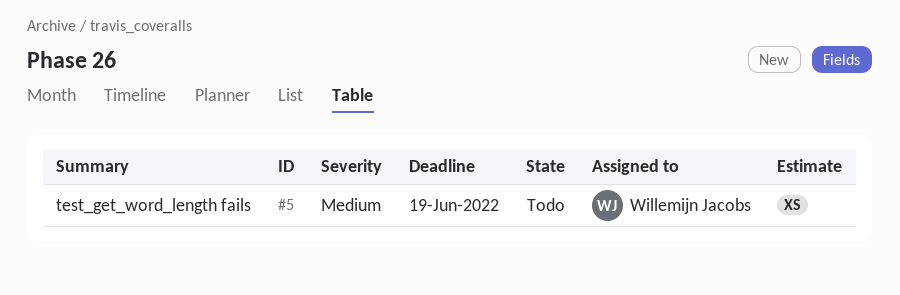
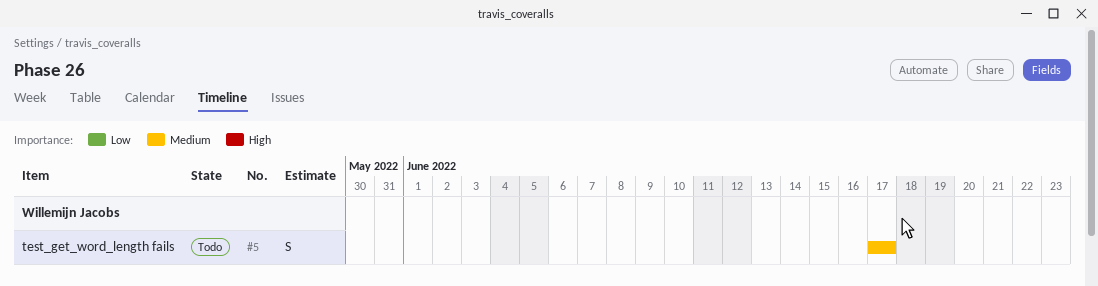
#5, estimate: XS -> S
#5, due: Jun 19 -> Jun 17

